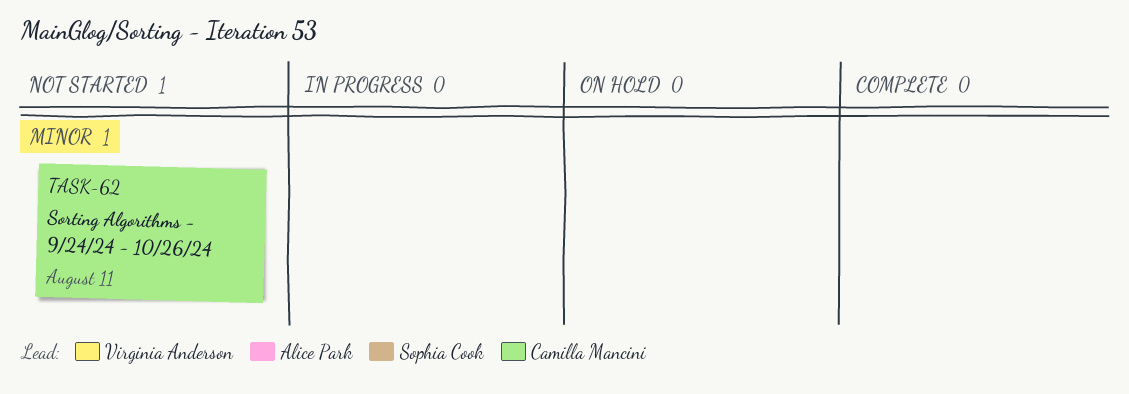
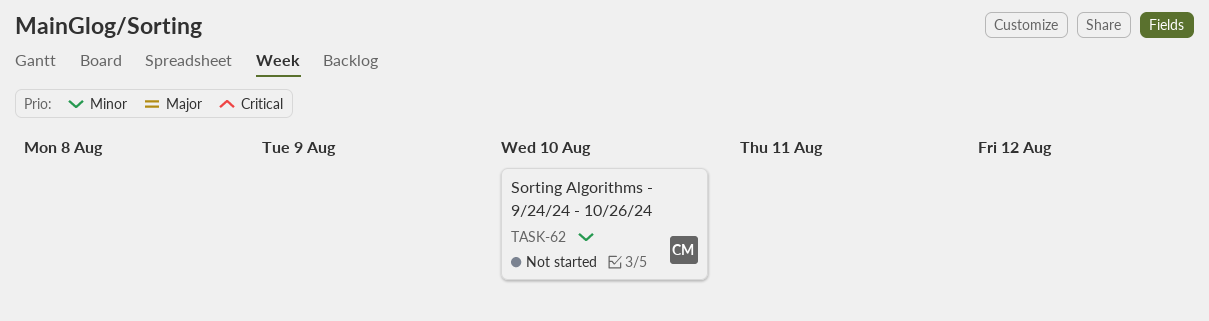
TASK-62, due: Aug 11 -> Aug 10

